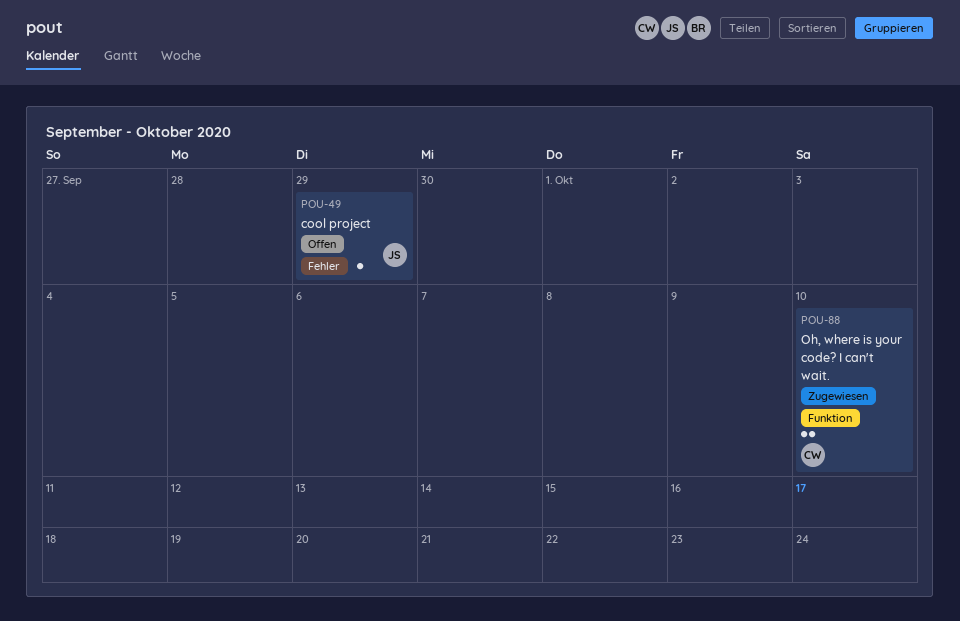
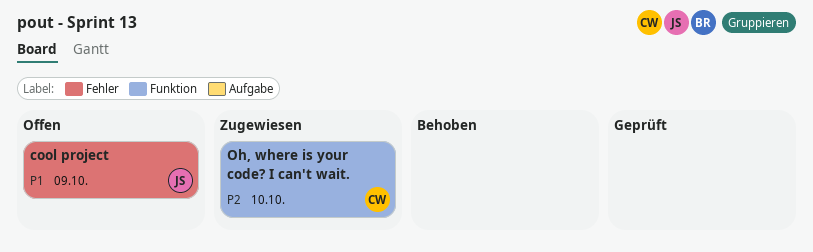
cool project, due: Sep 29 -> Oct 9

